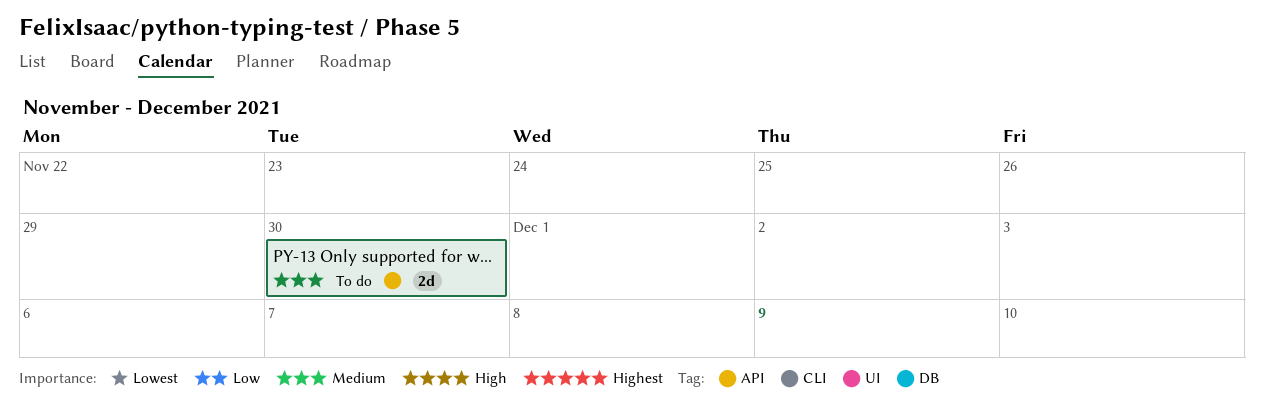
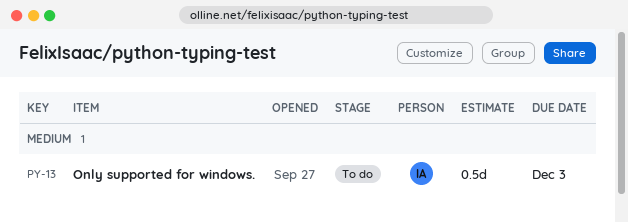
PY-13, estimate: 2d -> 0.5d
PY-13, due: Nov 30 -> Dec 3

